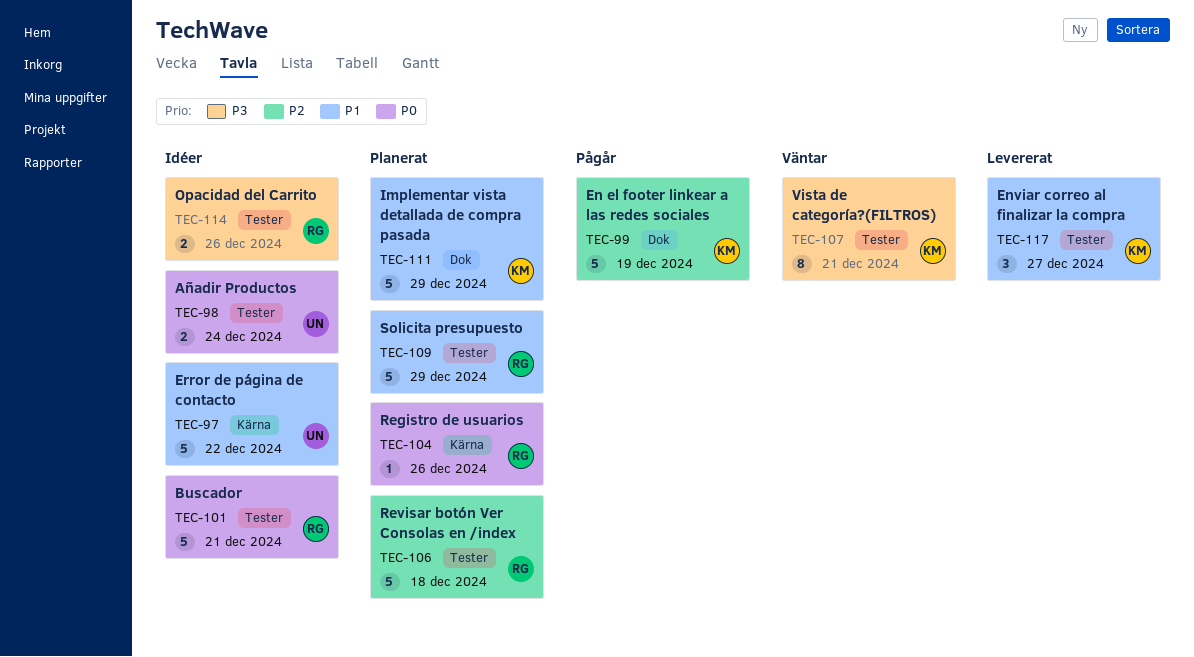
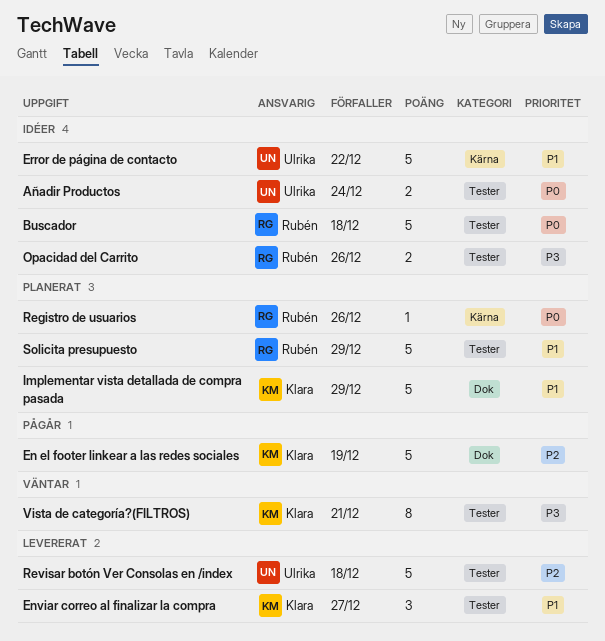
Buscador, due: Dec 21 -> Dec 18
Revisar botón Ver Consolas en /index, status: Planerat -> Levererat
Revisar botón Ver Consolas en /index, owner: Rubén -> Ulrika

